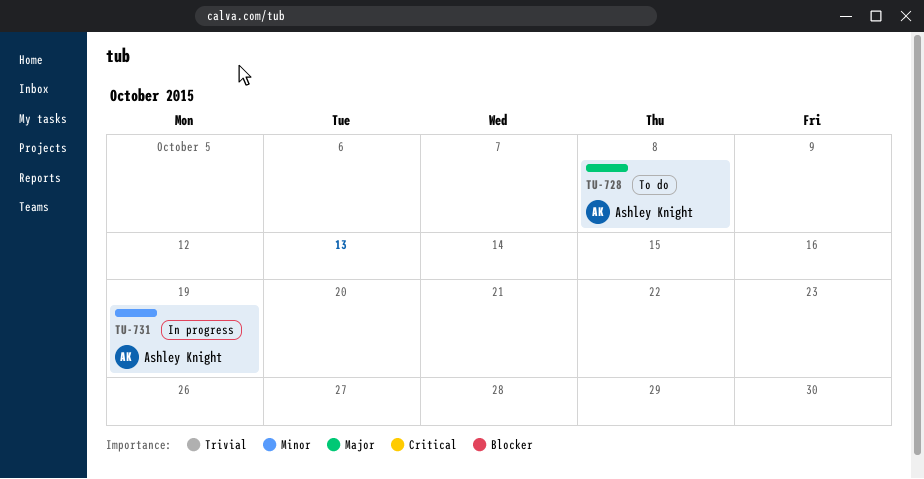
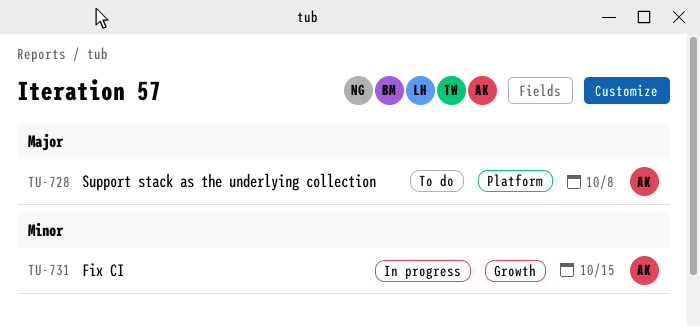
TU-731, due: Oct 19 -> Oct 15

